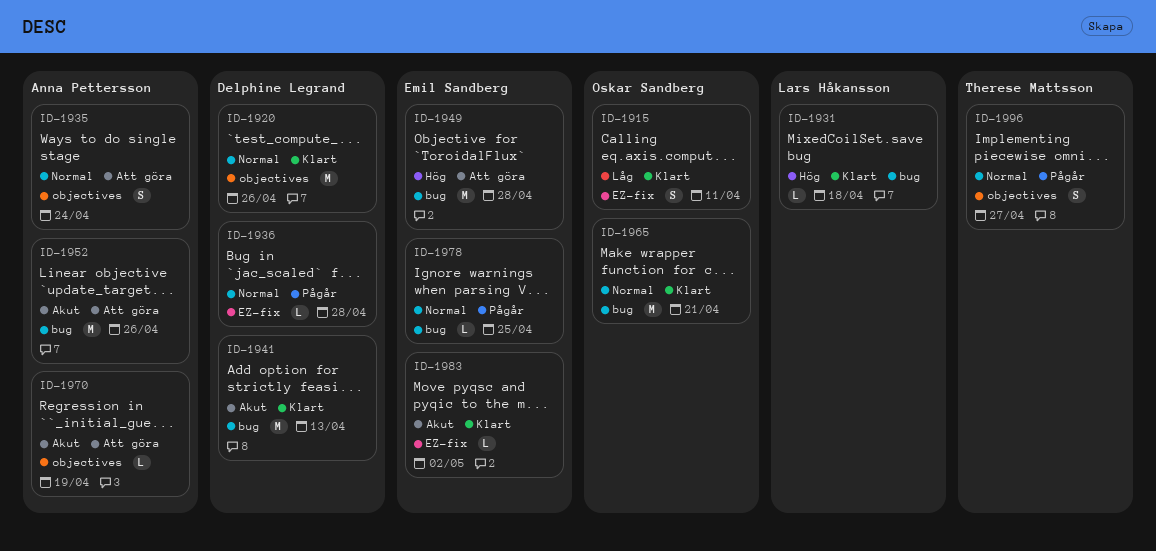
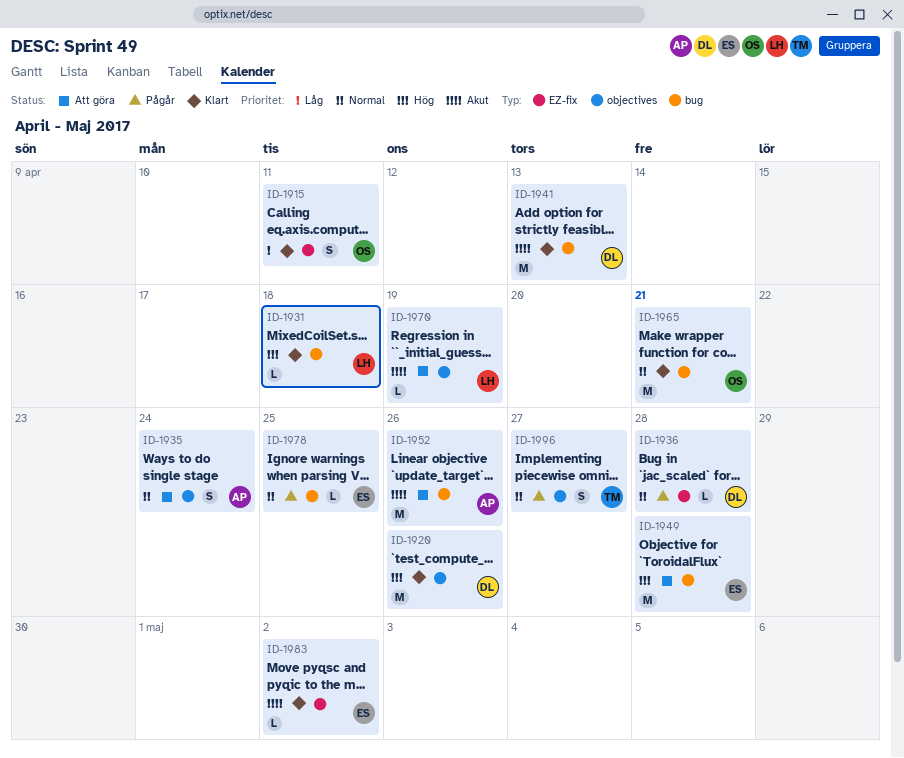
ID-1920, priority: Normal -> Hög
ID-1970, owner: Anna Pettersson -> Lars Håkansson

